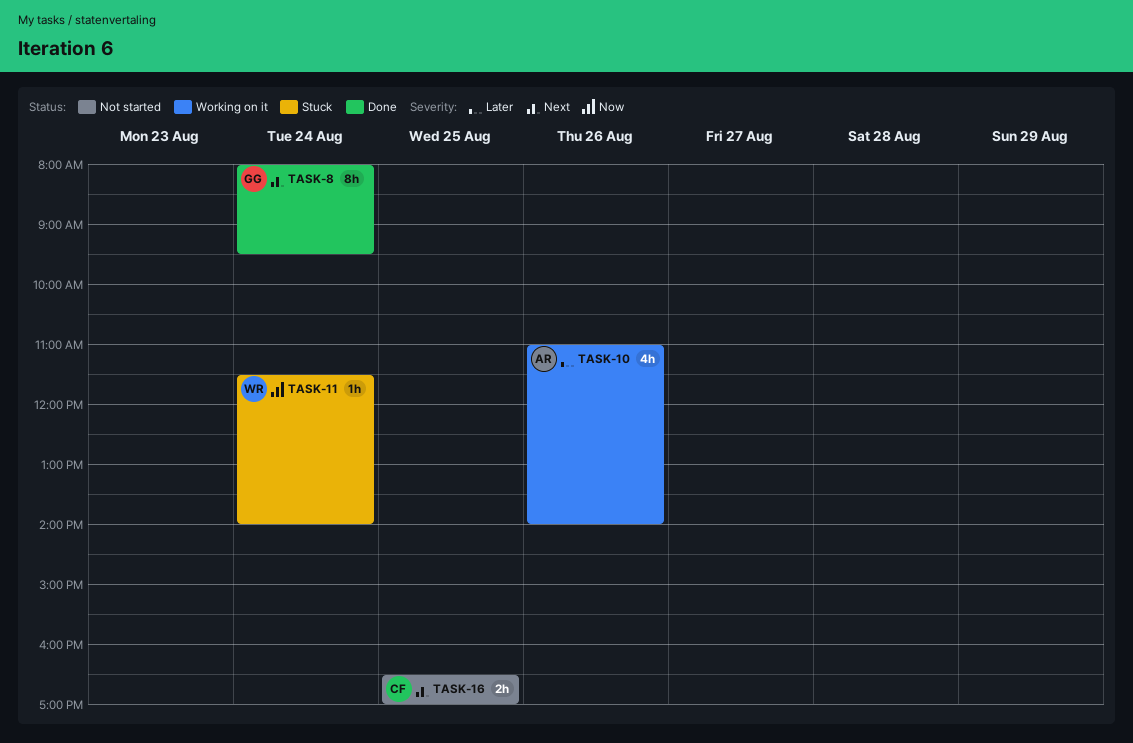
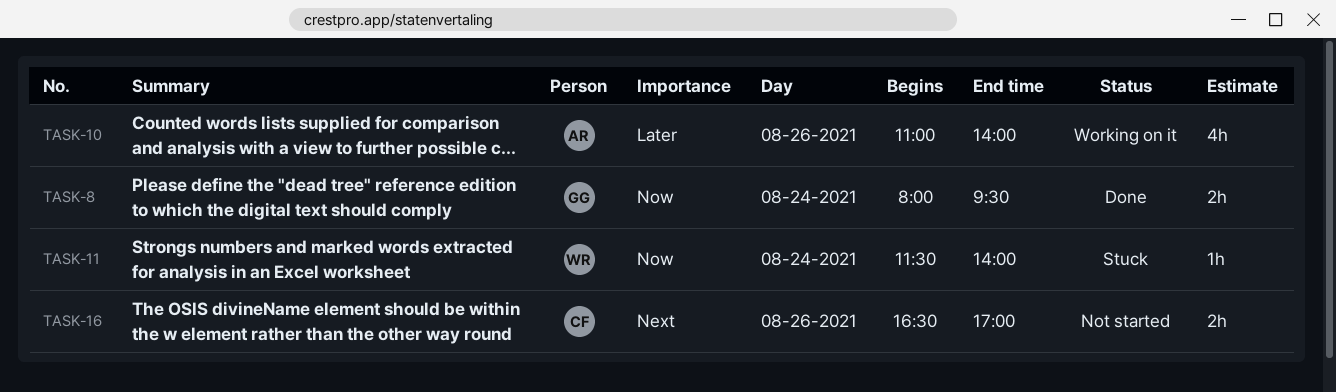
TASK-8, priority: Next -> Now
TASK-8, estimate: 8h -> 2h
TASK-16, day: Aug 25 -> Aug 26

